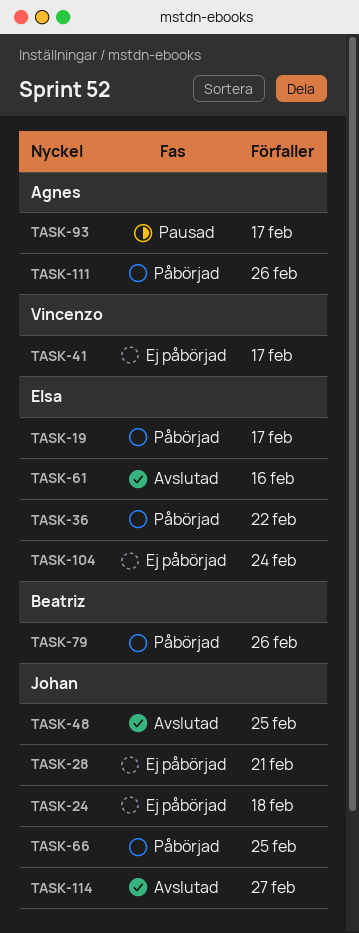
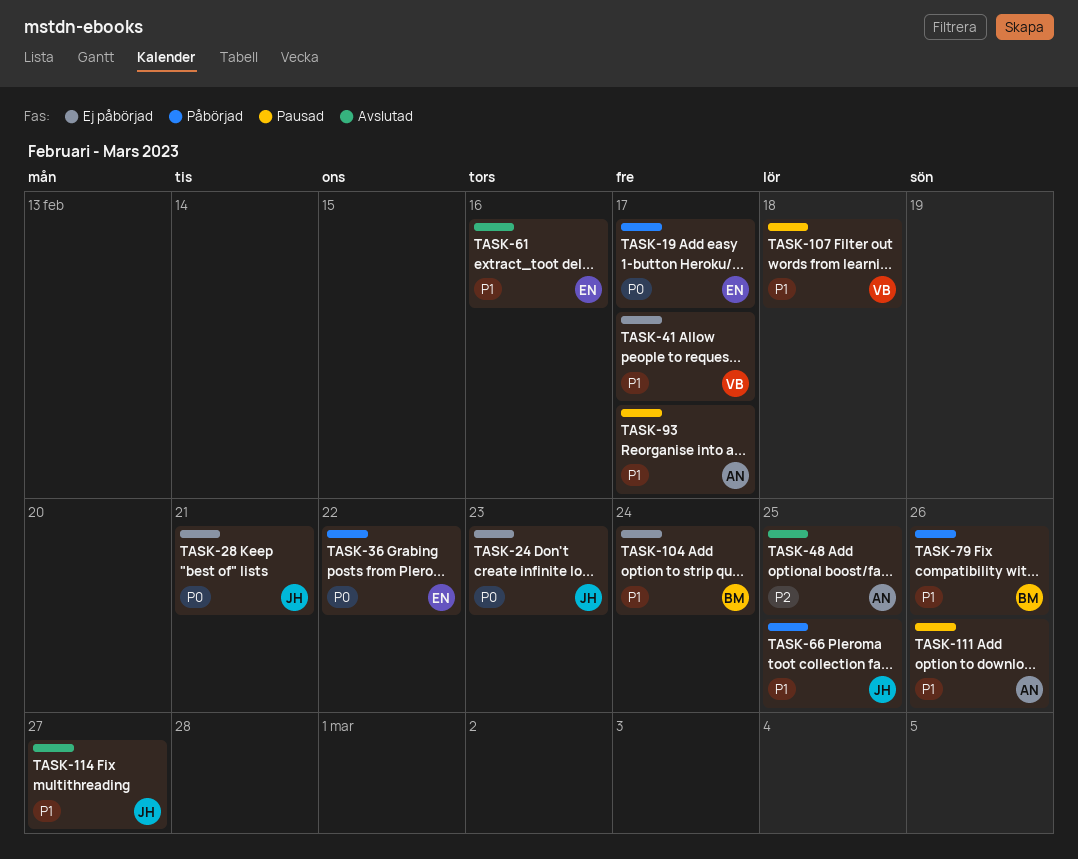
TASK-24, due: Feb 18 -> Feb 23
TASK-48, owner: Johan -> Agnes
TASK-104, owner: Elsa -> Beatriz
TASK-107: none -> present
TASK-111, status: Påbörjad -> Pausad

